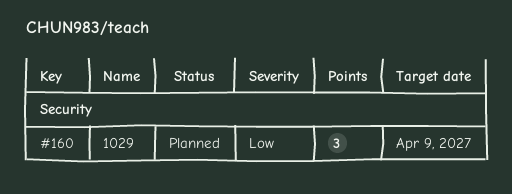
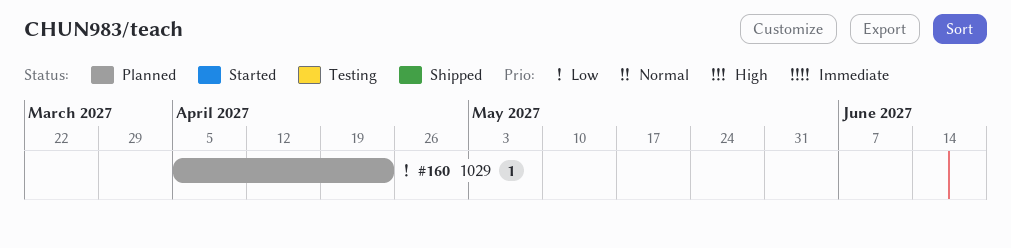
#160, estimate: 3 -> 1
#160, due: Apr 9 -> Apr 23

